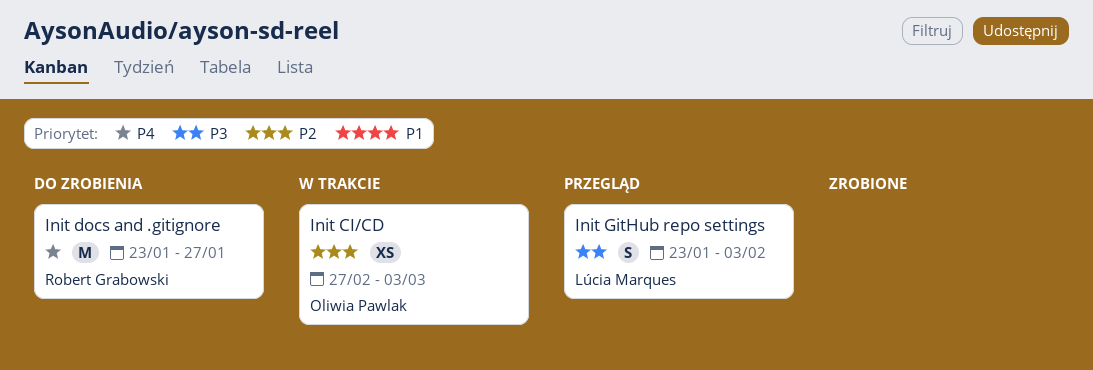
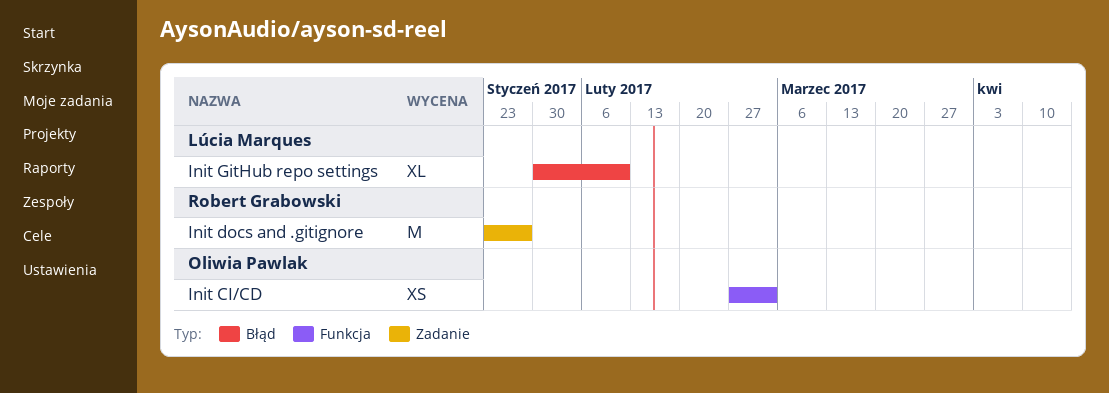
Init GitHub repo settings, estimate: S -> XL
Init GitHub repo settings, start: Jan 23 -> Jan 30
Init GitHub repo settings, due: Feb 3 -> Feb 10

